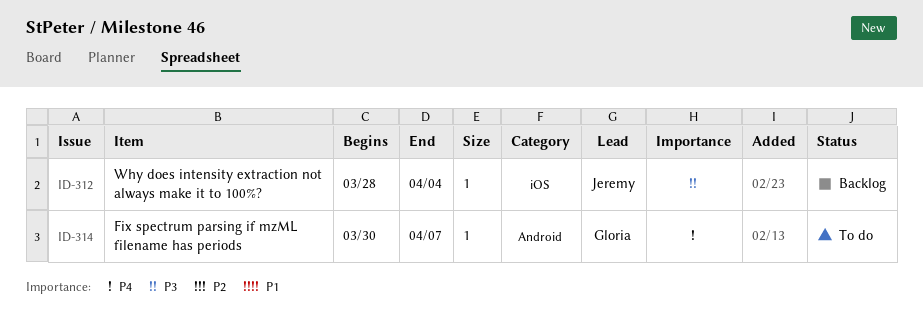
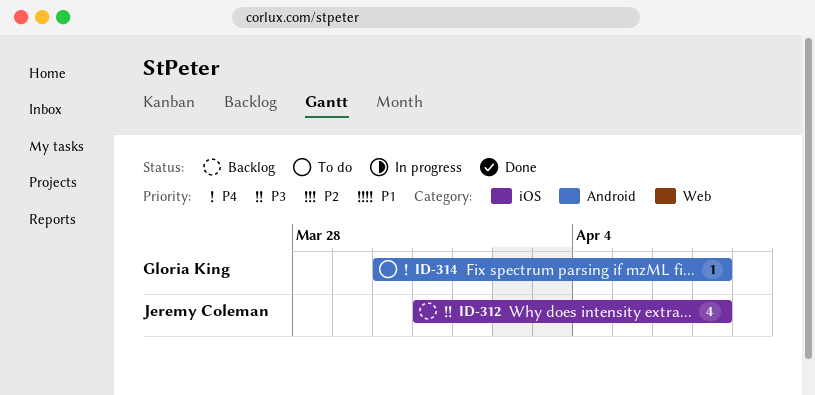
ID-312, estimate: 1 -> 4
ID-312, start: Mar 28 -> Mar 31
ID-312, due: Apr 4 -> Apr 7

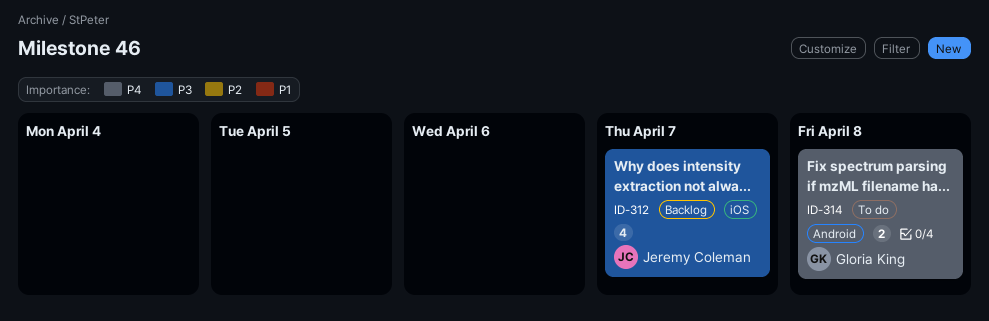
ID-314, estimate: 1 -> 2
ID-314, due: Apr 7 -> Apr 8

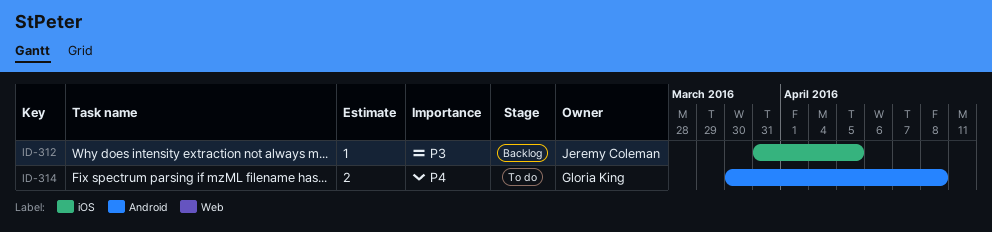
ID-312, estimate: 4 -> 1
ID-312, due: Apr 7 -> Apr 5

